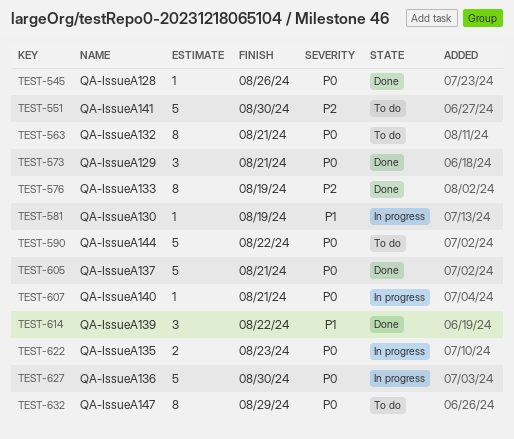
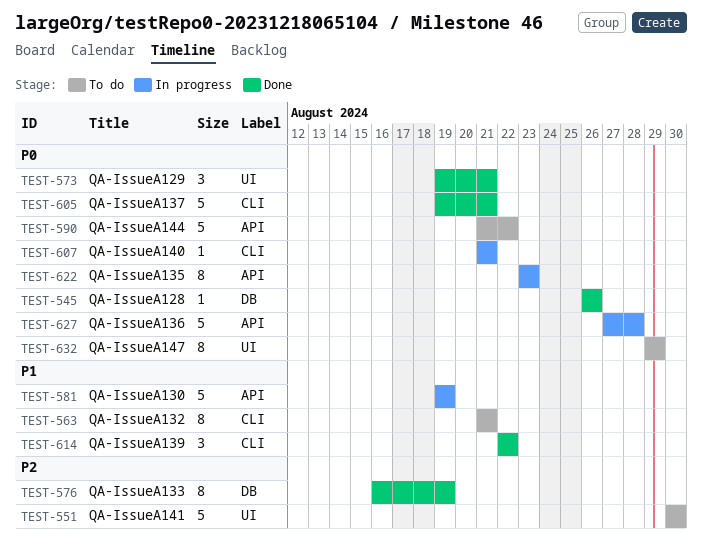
TEST-563, priority: P0 -> P1
TEST-581, estimate: 1 -> 5
TEST-622, estimate: 2 -> 8
TEST-627, due: Aug 30 -> Aug 28

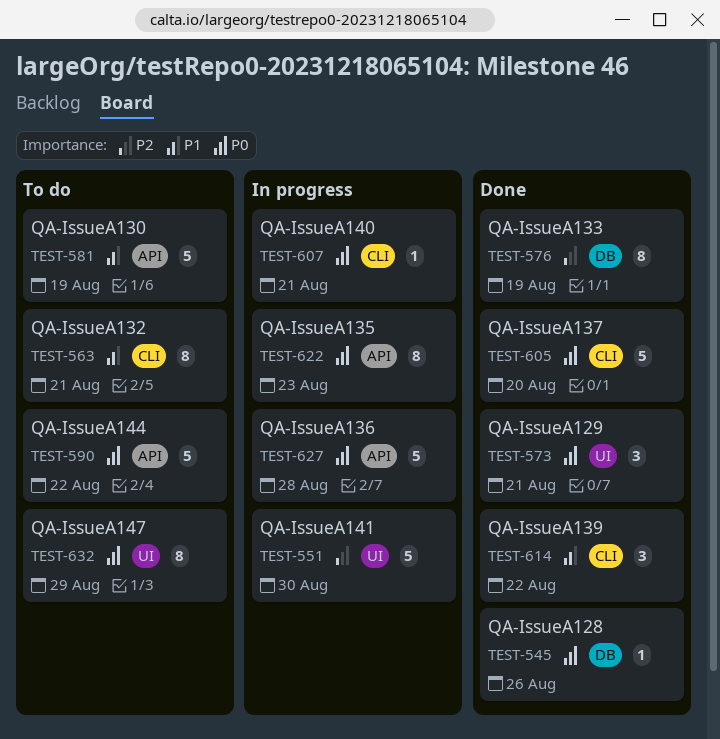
TEST-551, status: To do -> In progress
TEST-581, status: In progress -> To do
TEST-605, due: Aug 21 -> Aug 20

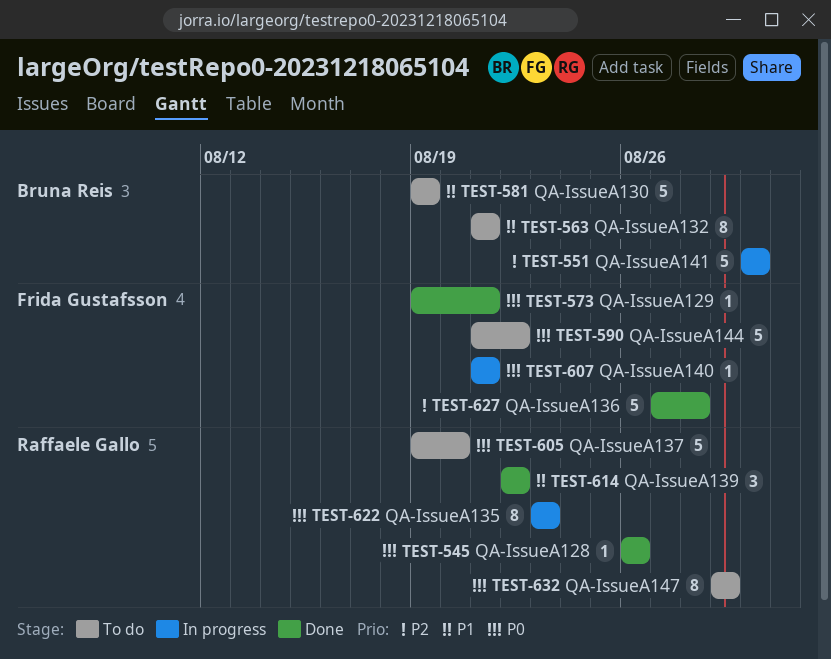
TEST-573, estimate: 3 -> 1
TEST-576: present -> none
TEST-605, status: Done -> To do
TEST-627, status: In progress -> Done
TEST-627, priority: P0 -> P2

